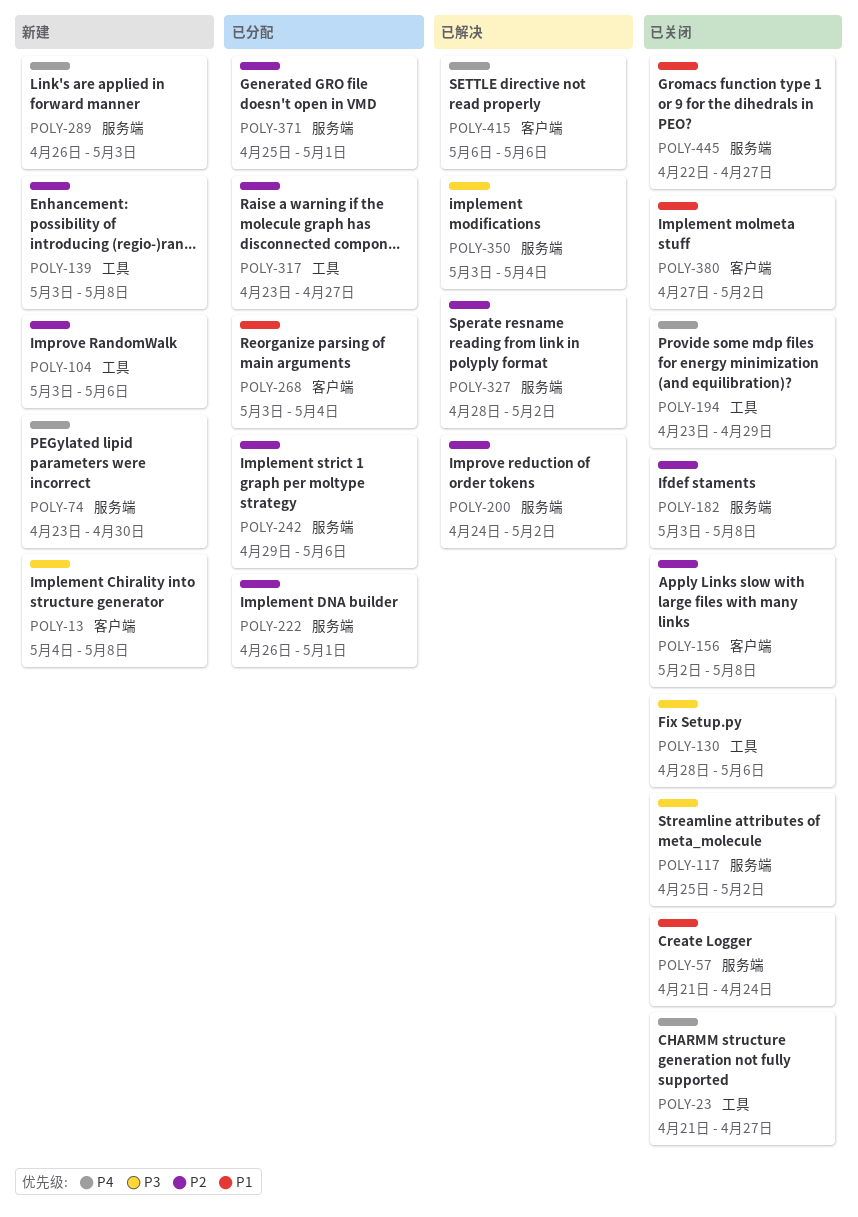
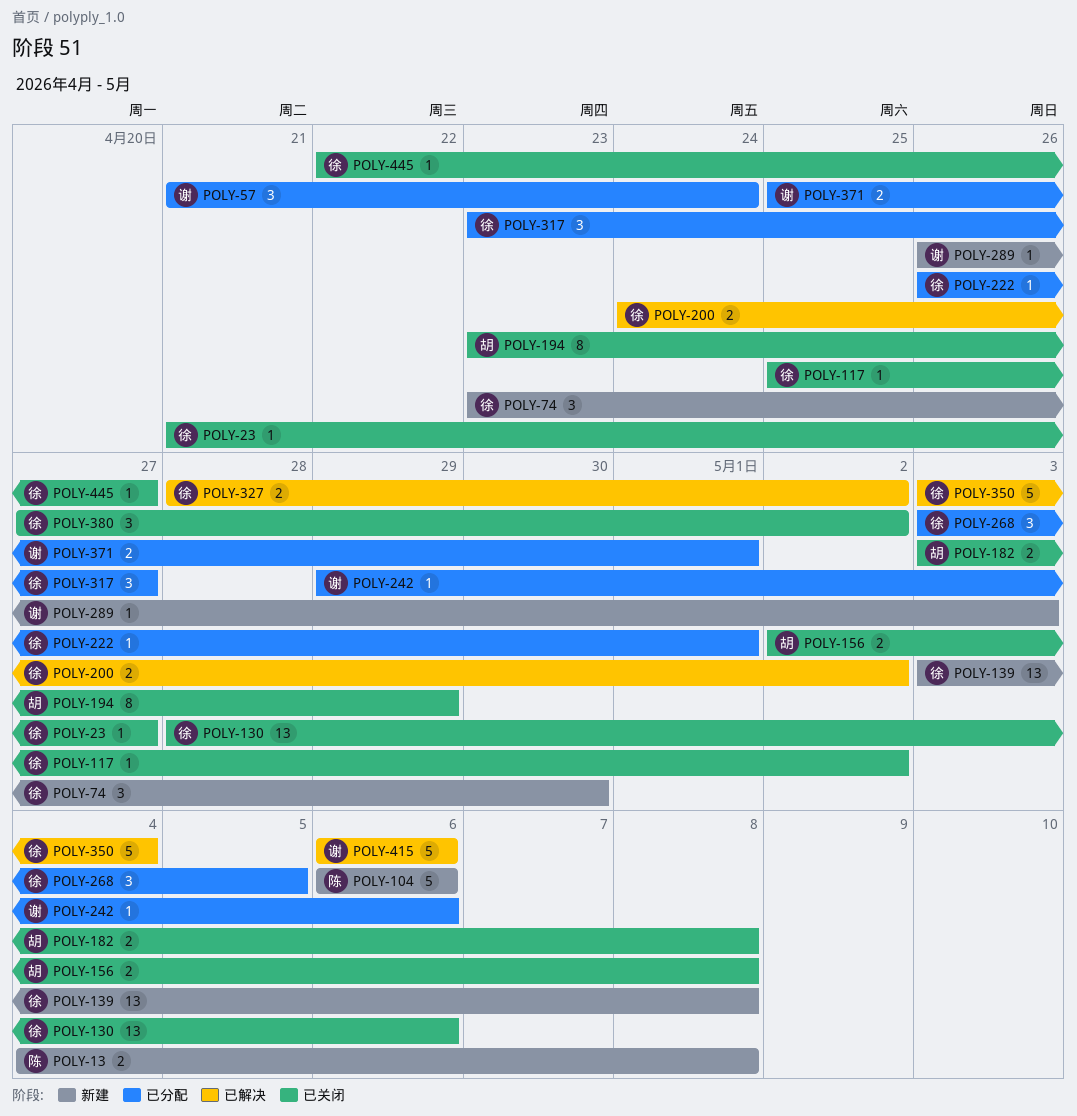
POLY-57, status: 已关闭 -> 已分配
POLY-104, start: May 3 -> May 6
POLY-268, due: May 4 -> May 5

